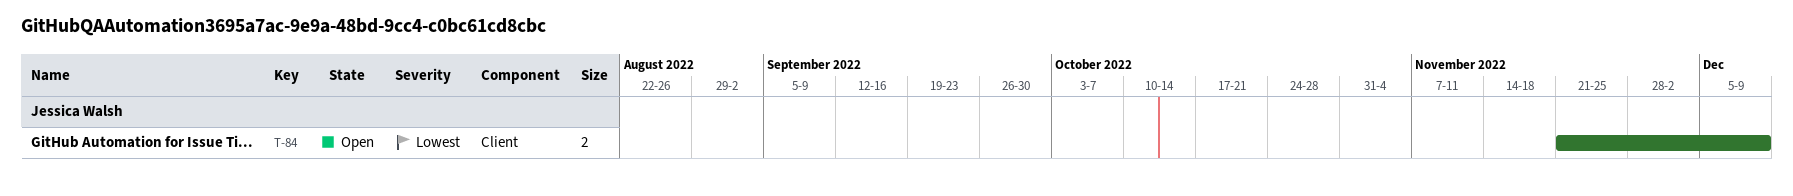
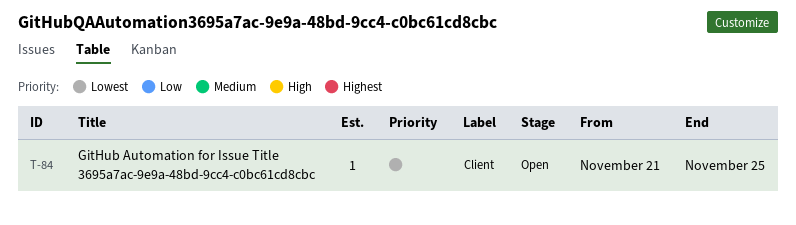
T-84, estimate: 2 -> 1
T-84, due: Dec 9 -> Nov 25

